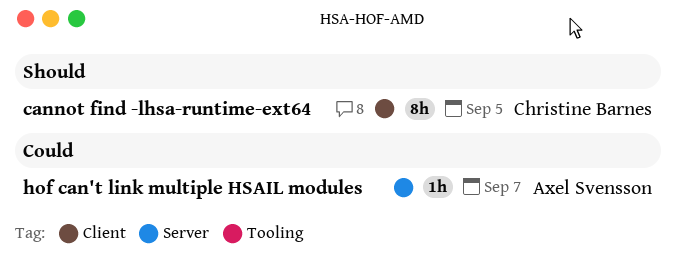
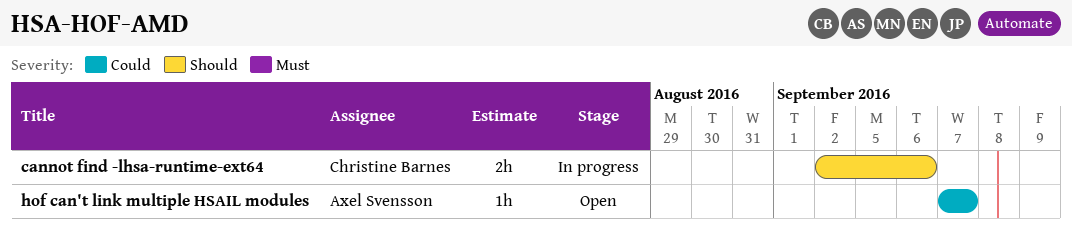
cannot find -lhsa-runtime-ext64, estimate: 8h -> 2h
cannot find -lhsa-runtime-ext64, due: Sep 5 -> Sep 6

